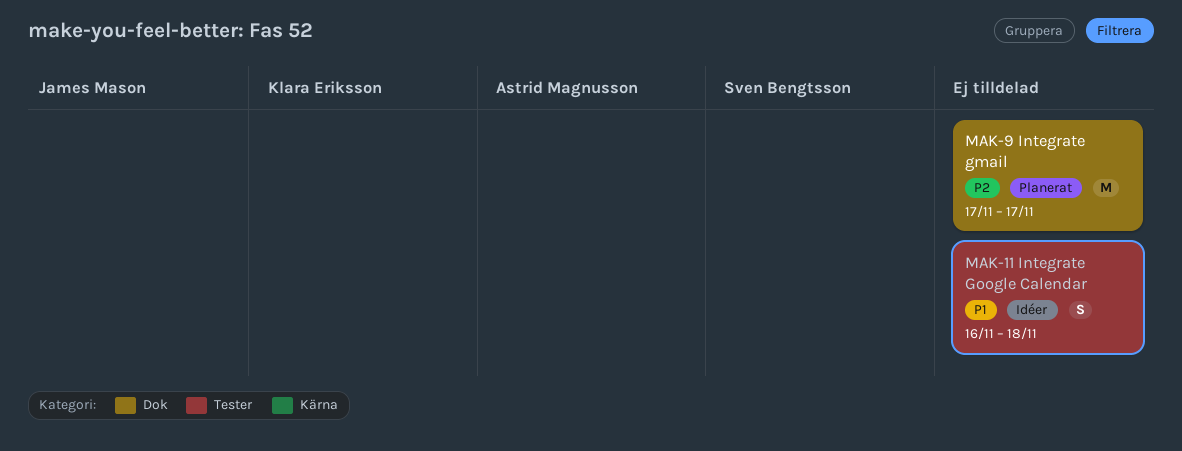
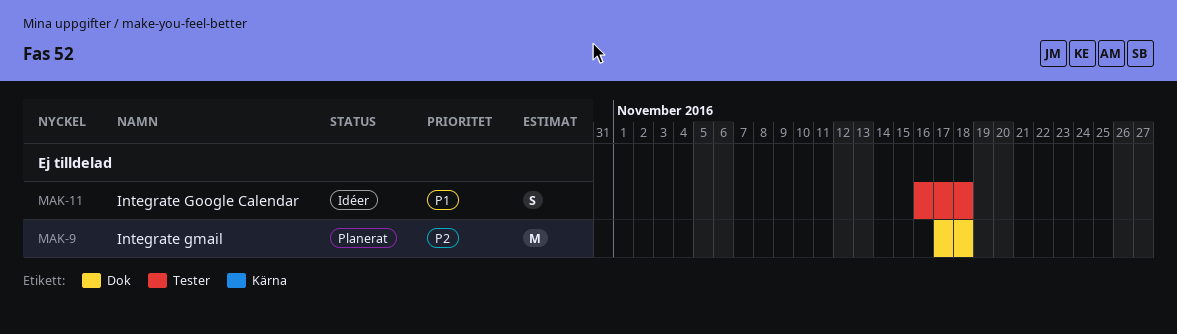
MAK-9, due: Nov 17 -> Nov 18

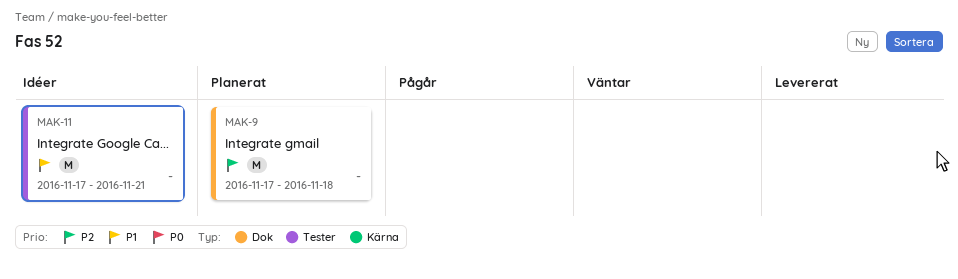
MAK-11, estimate: S -> M
MAK-11, start: Nov 16 -> Nov 17
MAK-11, due: Nov 18 -> Nov 21

